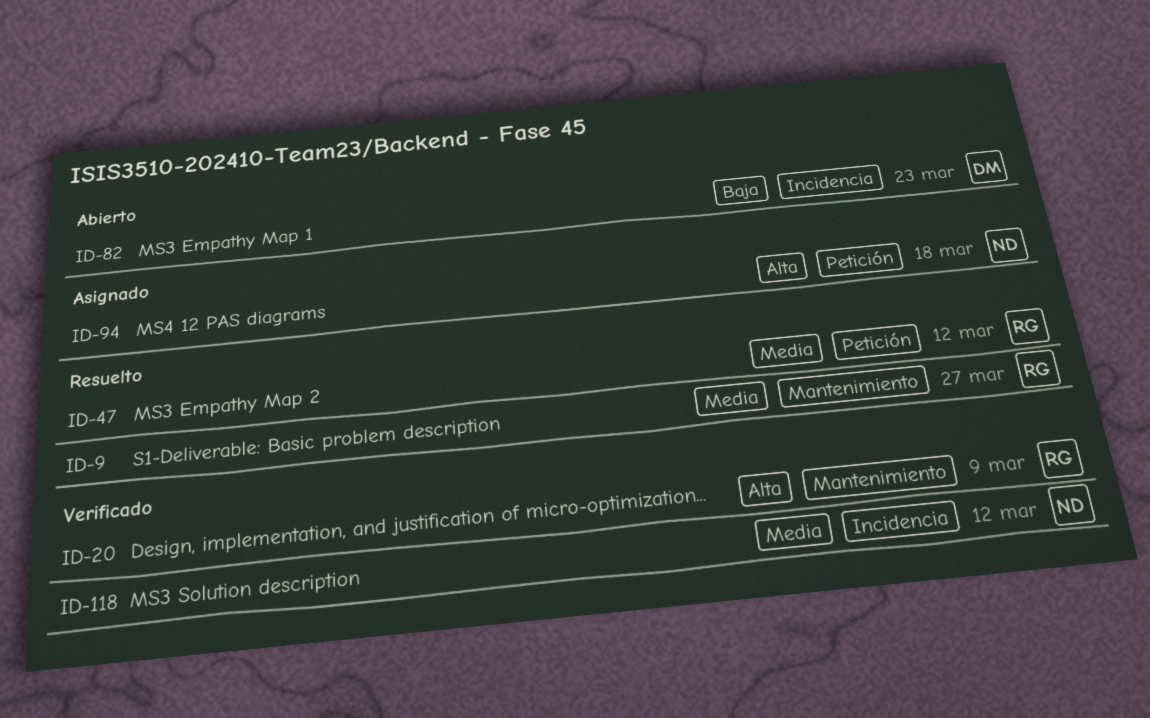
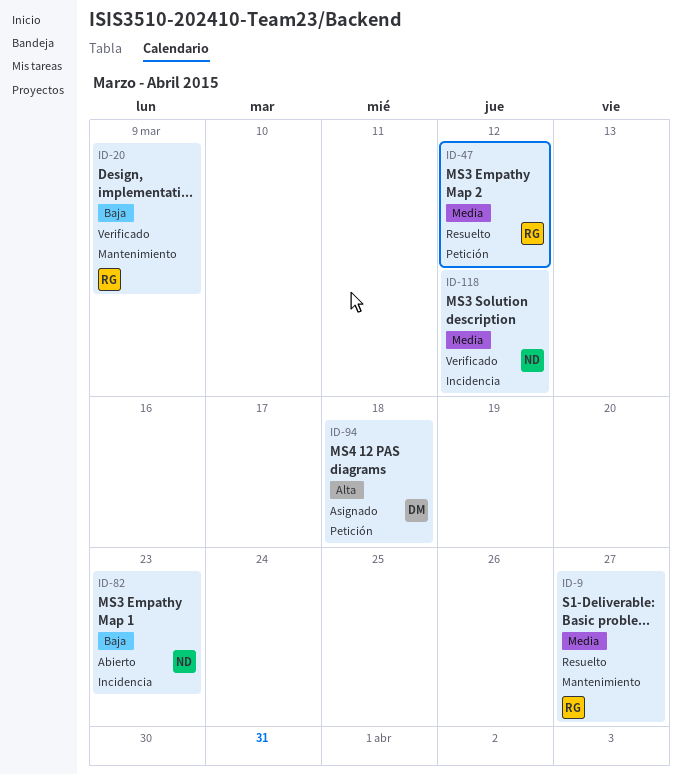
ID-20, priority: Alta -> Baja
ID-82, owner: DM -> ND
ID-94, owner: ND -> DM

